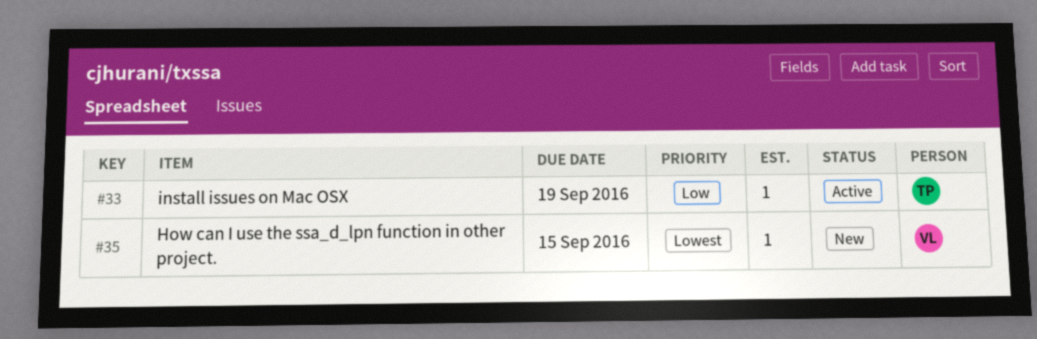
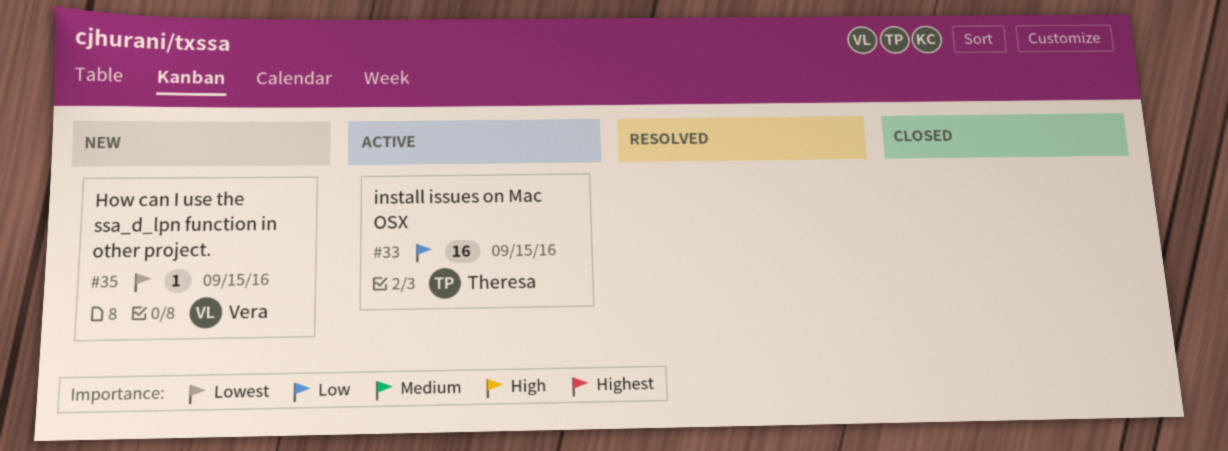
#33, estimate: 1 -> 16
#33, due: Sep 19 -> Sep 15

